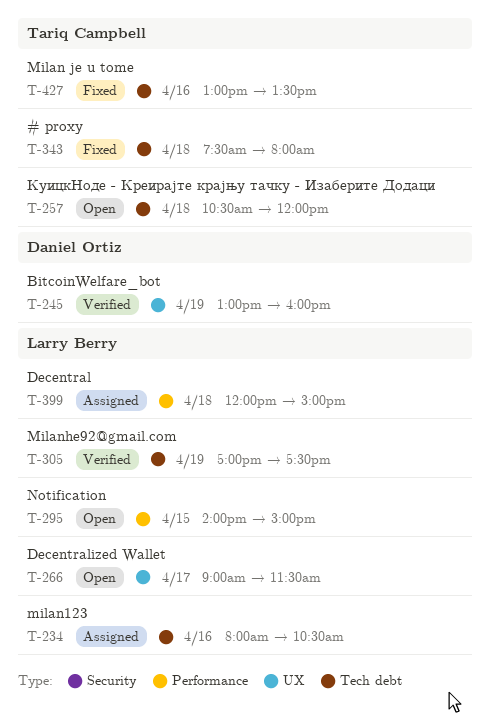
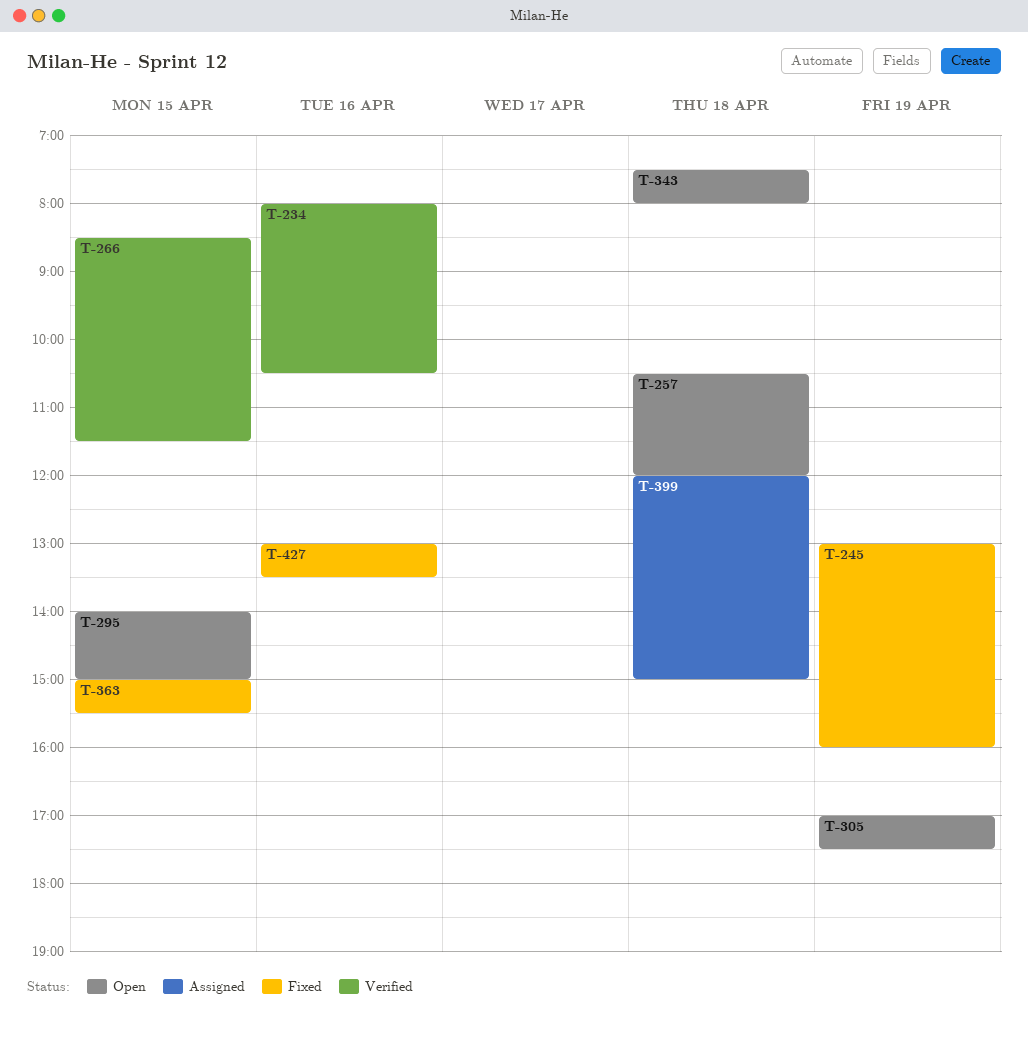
T-234, status: Assigned -> Verified
T-245, status: Verified -> Fixed
T-266, status: Open -> Verified
T-266, day: Apr 17 -> Apr 15
T-266, begins: 09:00 -> 08:30
T-305, status: Verified -> Open
T-343, status: Fixed -> Open
T-363: none -> present

